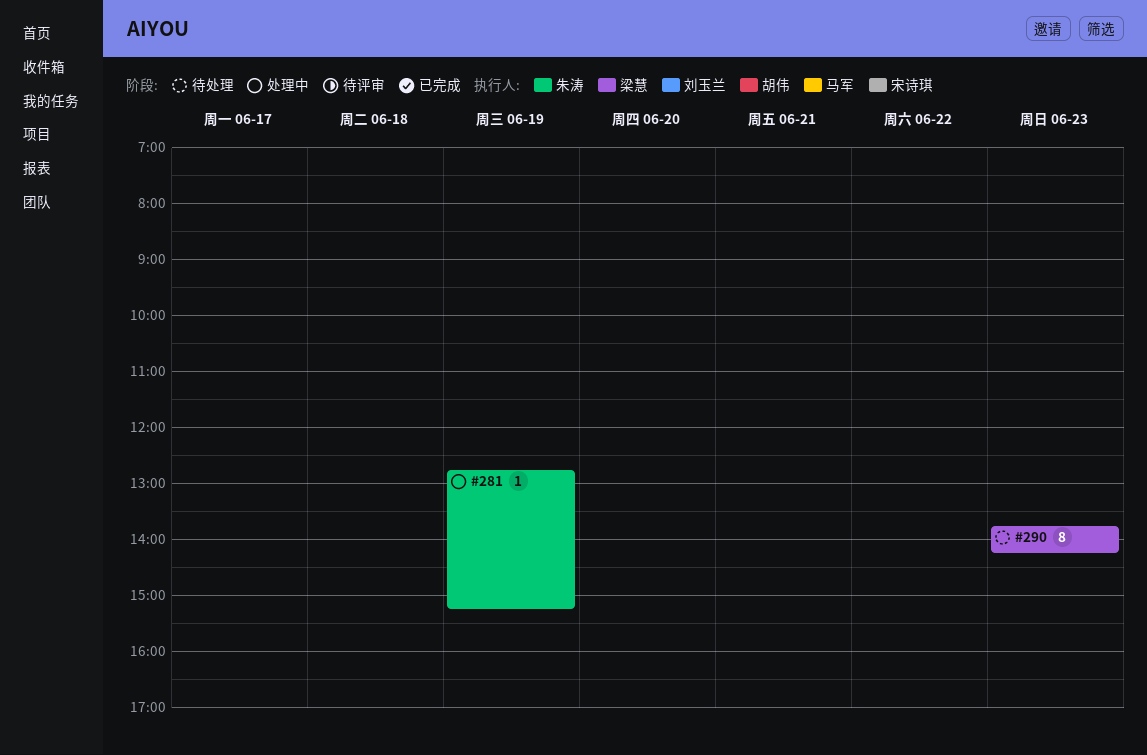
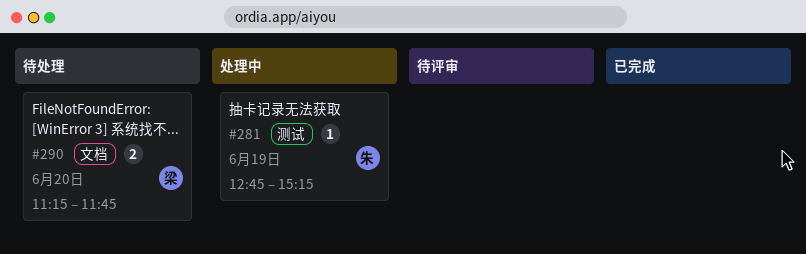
#290, estimate: 8 -> 2
#290, day: Jun 23 -> Jun 20
#290, begins: 13:45 -> 11:15
#290, ends: 14:15 -> 11:45

